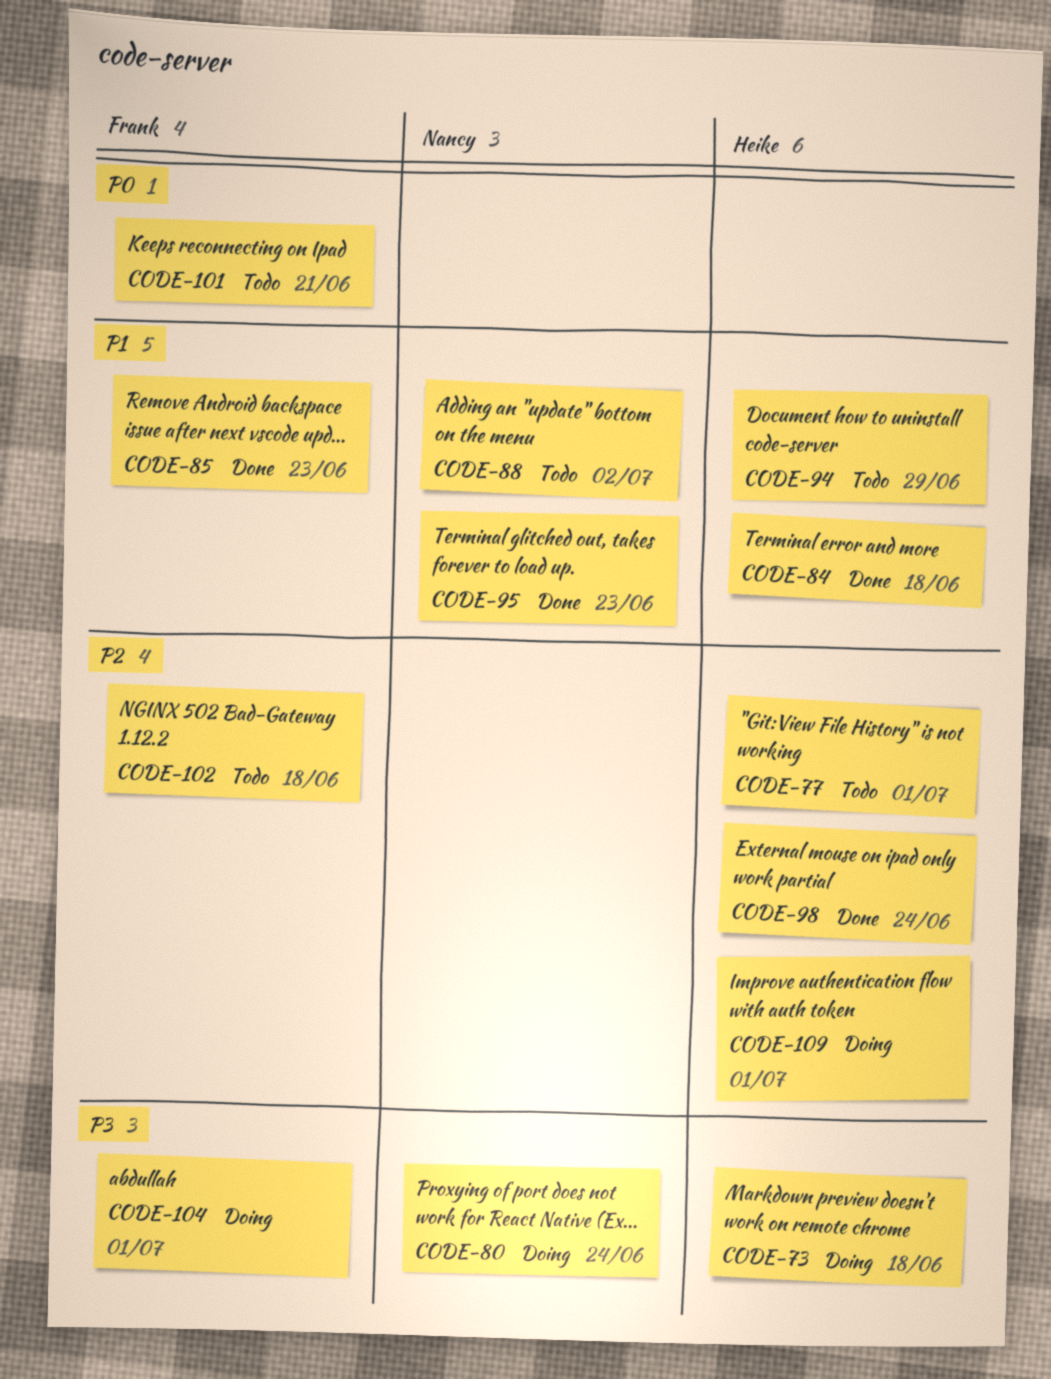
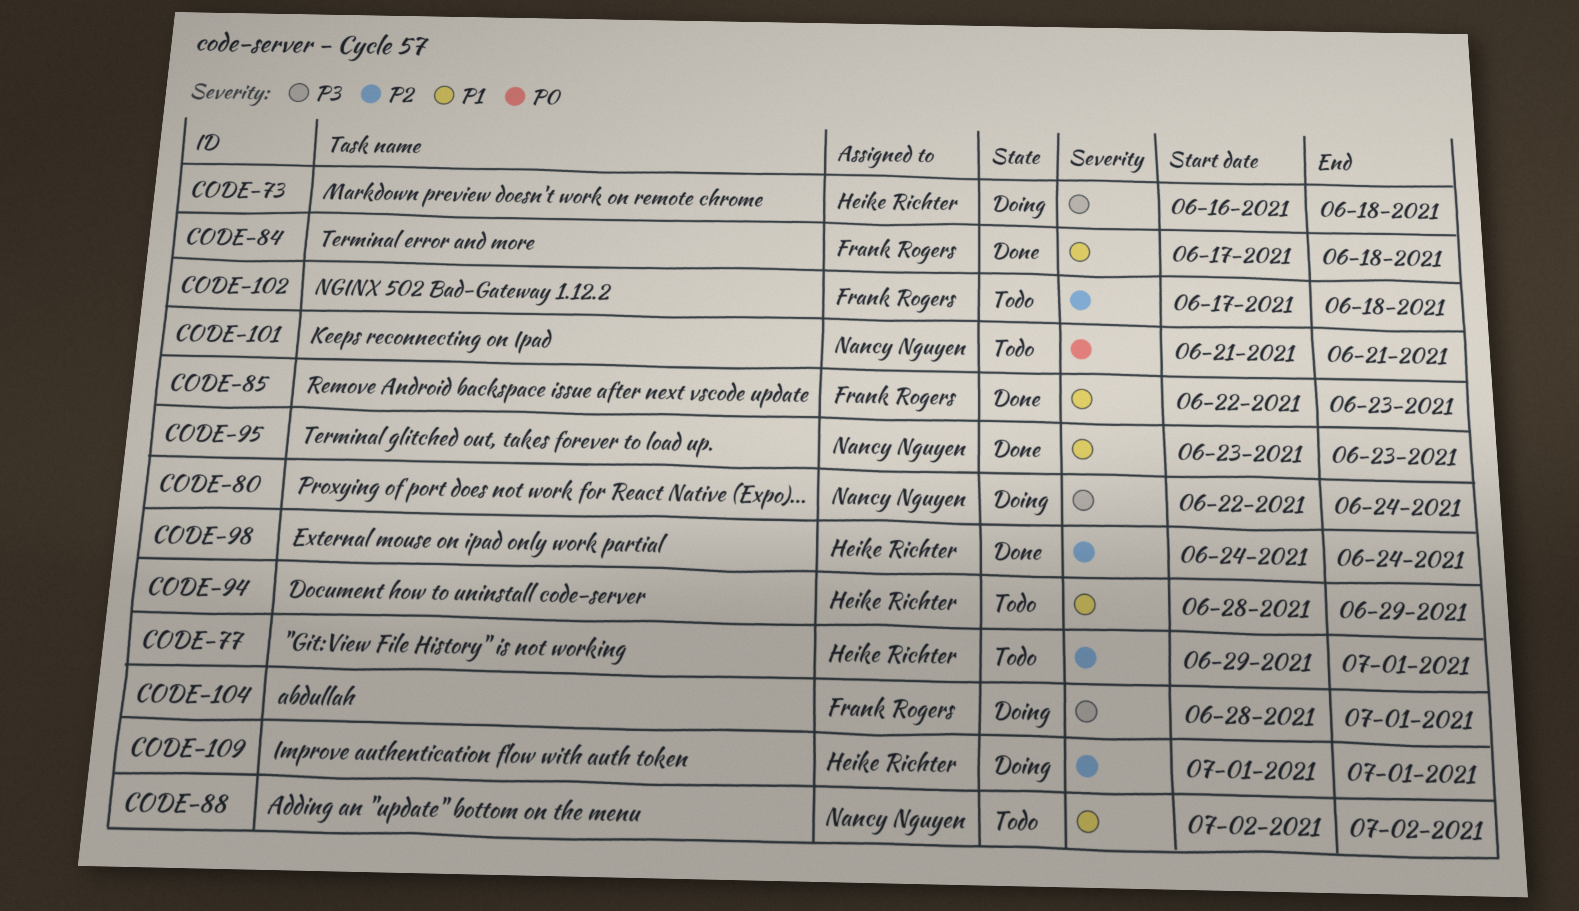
CODE-84, owner: Heike Richter -> Frank Rogers
CODE-101, owner: Frank Rogers -> Nancy Nguyen

